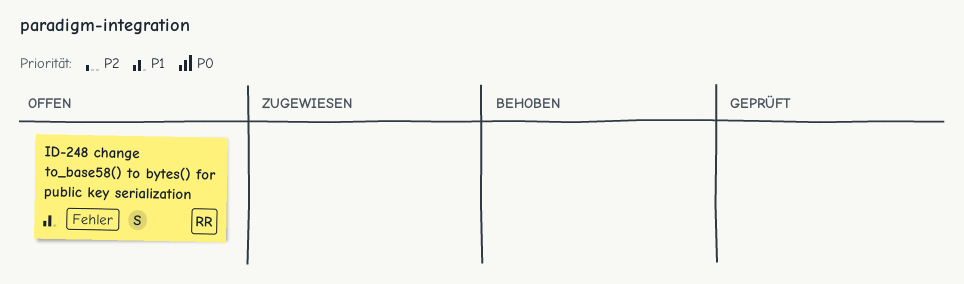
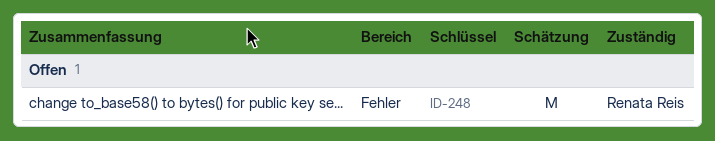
ID-248, estimate: S -> M

